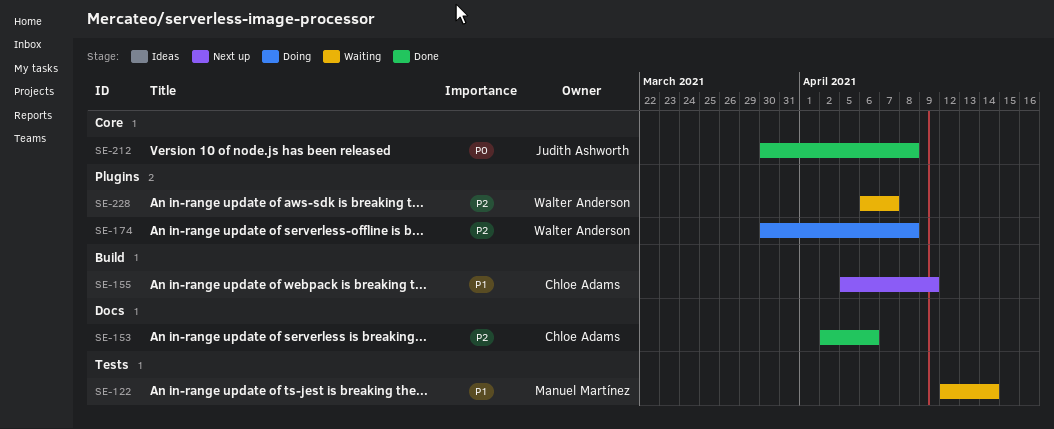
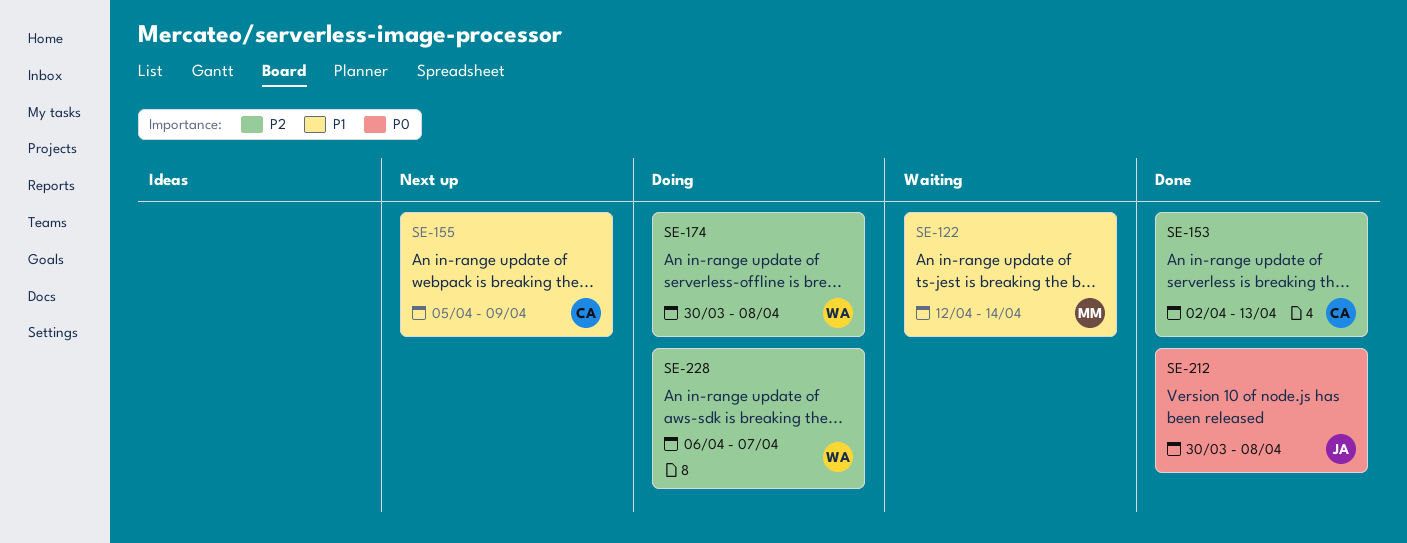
SE-153, due: Apr 6 -> Apr 13
SE-228, status: Waiting -> Doing

